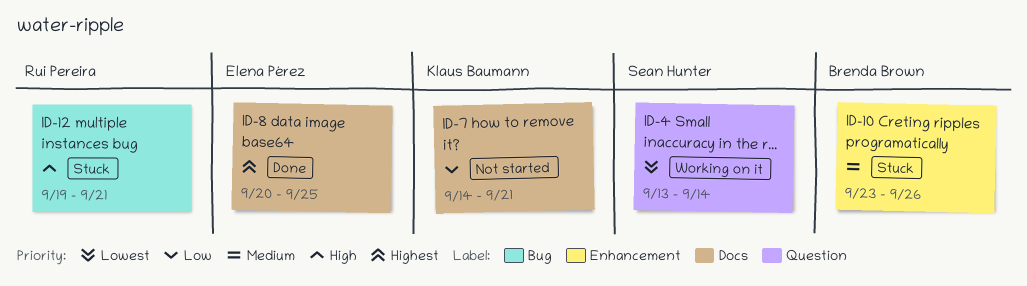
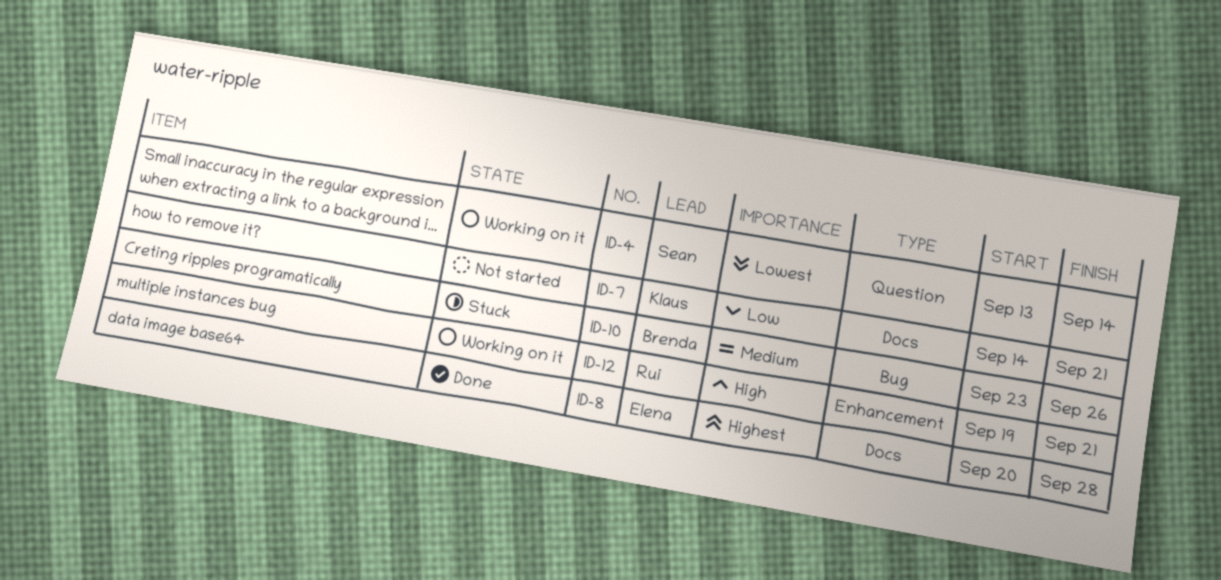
ID-8, due: Sep 25 -> Sep 28
ID-10, label: Enhancement -> Bug
ID-12, status: Stuck -> Working on it
ID-12, label: Bug -> Enhancement

